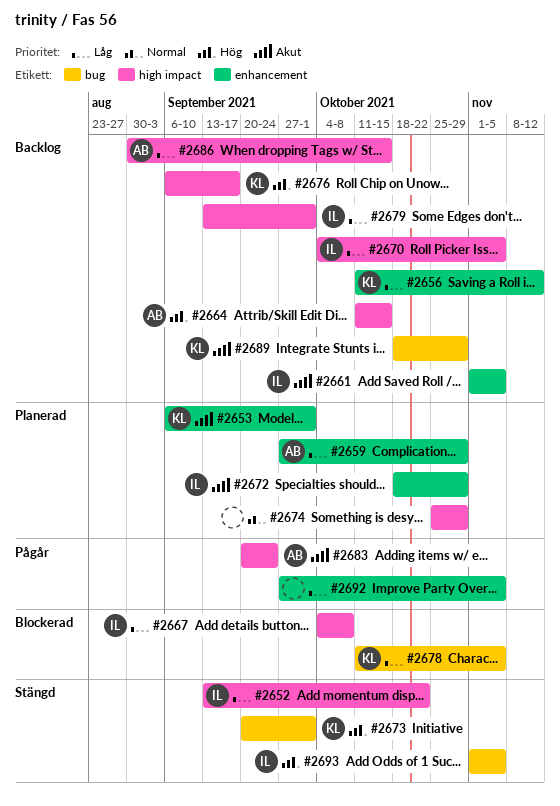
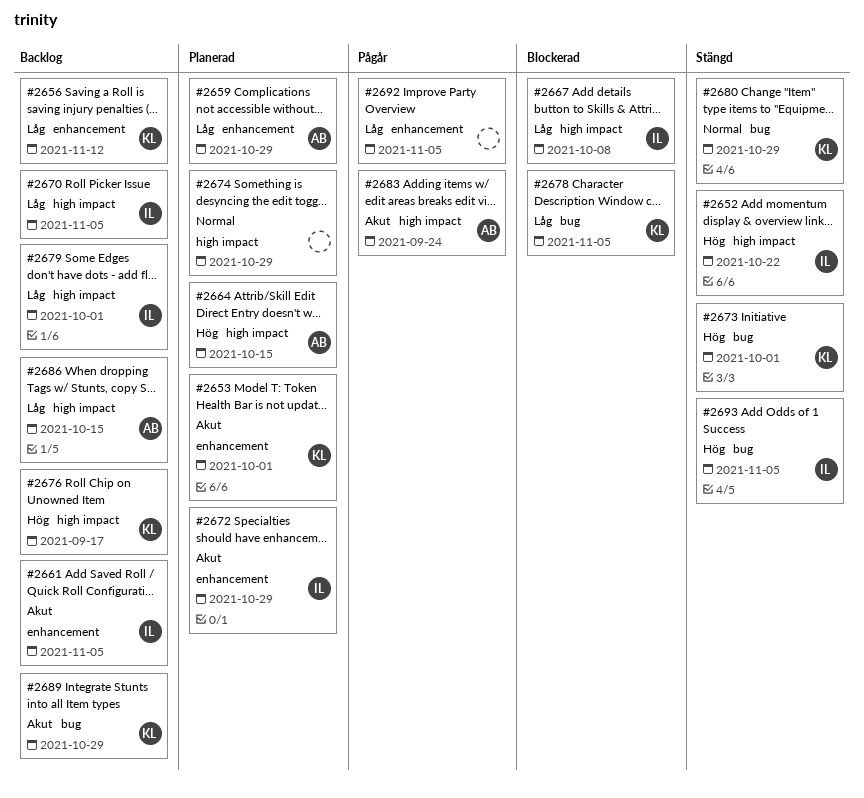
#2652, priority: Låg -> Hög
#2664, status: Backlog -> Planerad
#2680: none -> present

